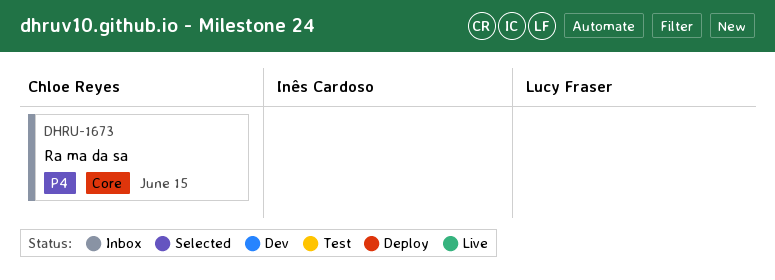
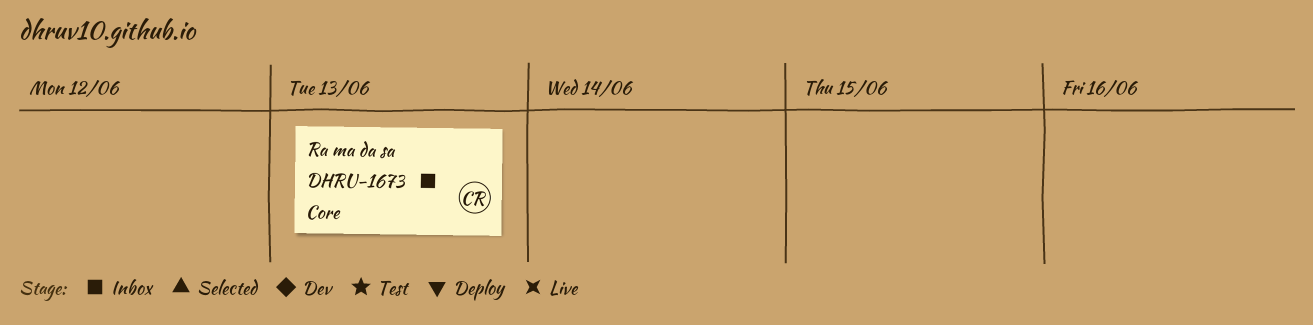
DHRU-1673, due: Jun 15 -> Jun 13

